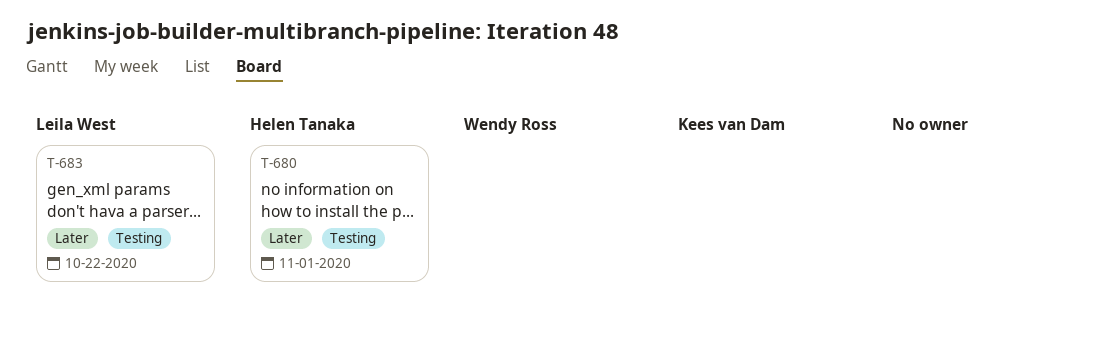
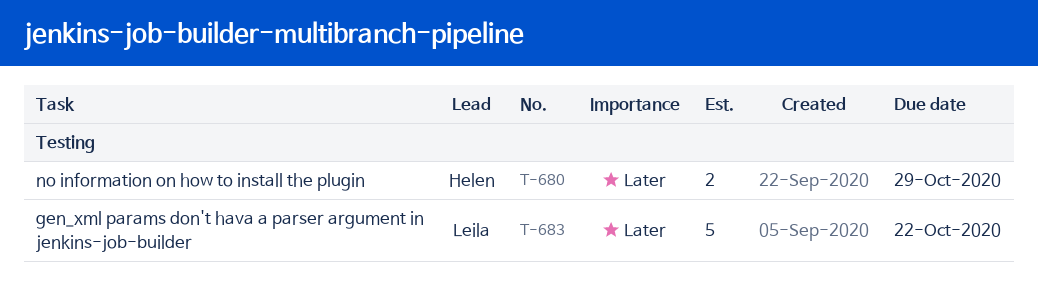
T-680, due: Nov 1 -> Oct 29

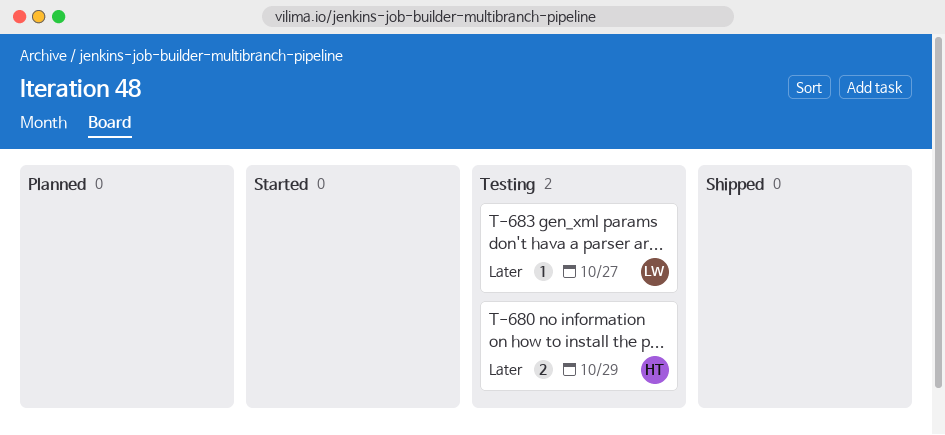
T-683, estimate: 5 -> 1
T-683, due: Oct 22 -> Oct 27

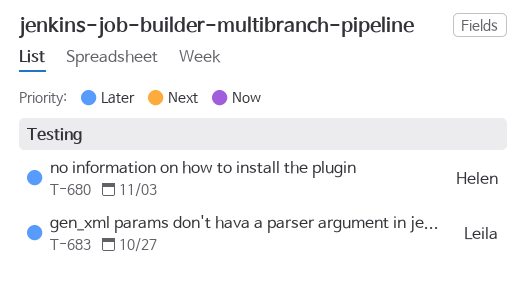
T-680, due: Oct 29 -> Nov 3

